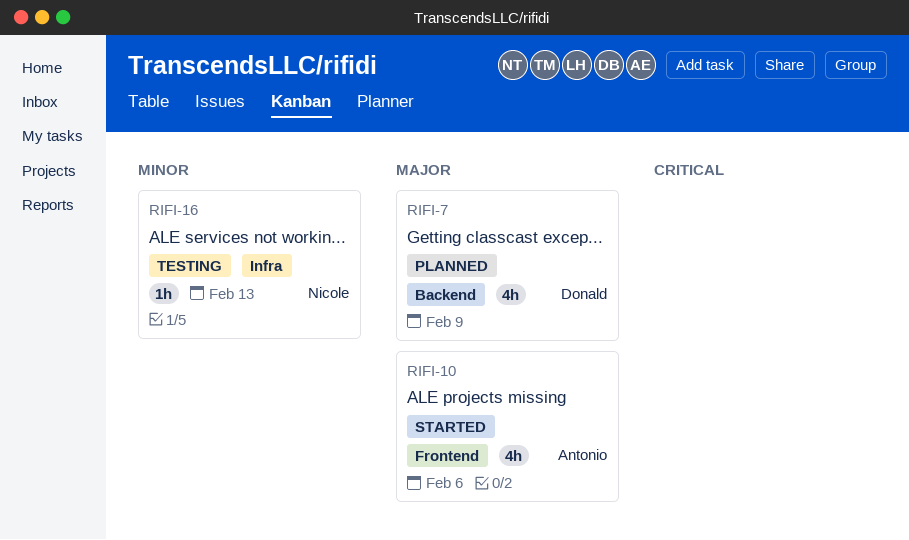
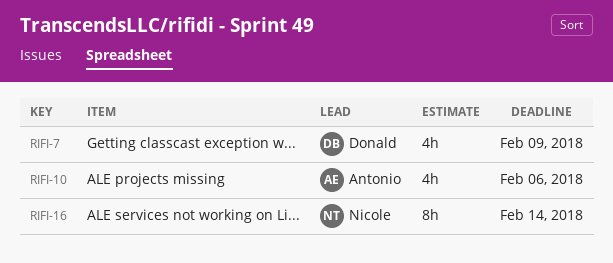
RIFI-16, estimate: 1h -> 8h
RIFI-16, due: Feb 13 -> Feb 14

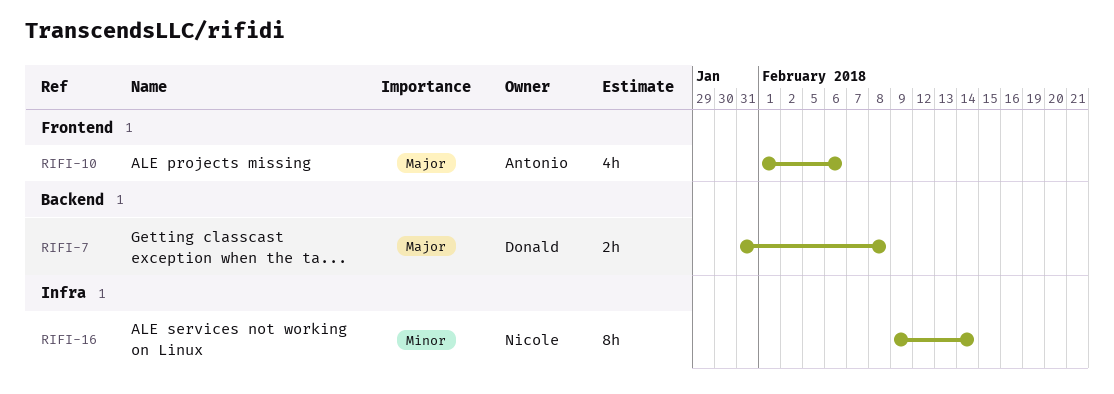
RIFI-7, estimate: 4h -> 2h
RIFI-7, due: Feb 9 -> Feb 8

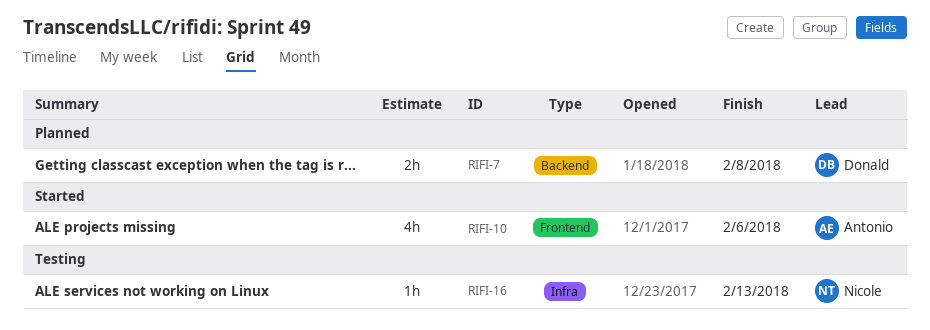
RIFI-16, estimate: 8h -> 1h
RIFI-16, due: Feb 14 -> Feb 13

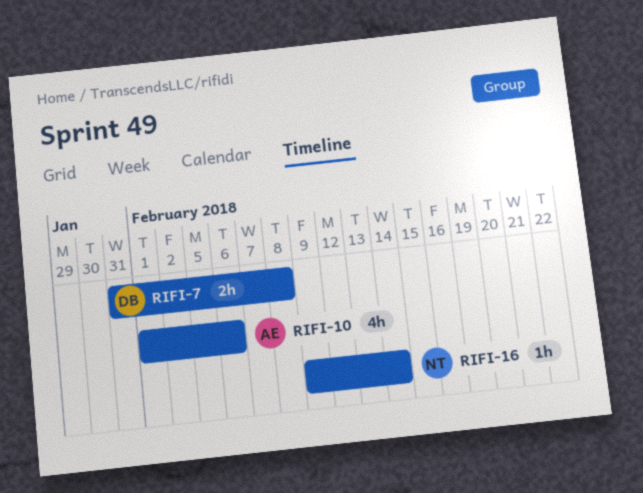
RIFI-16, due: Feb 13 -> Feb 14

